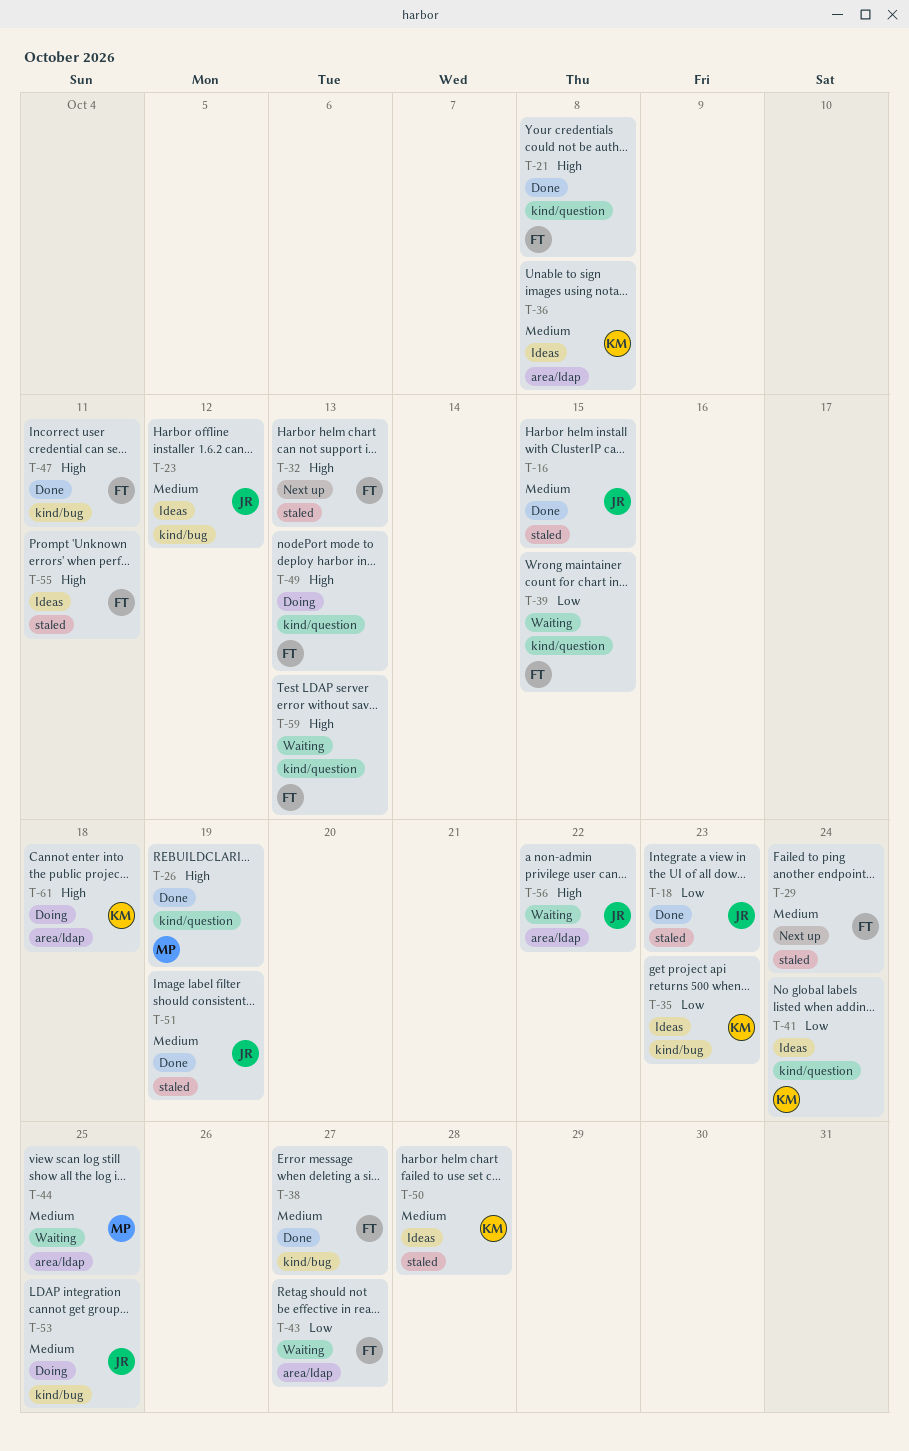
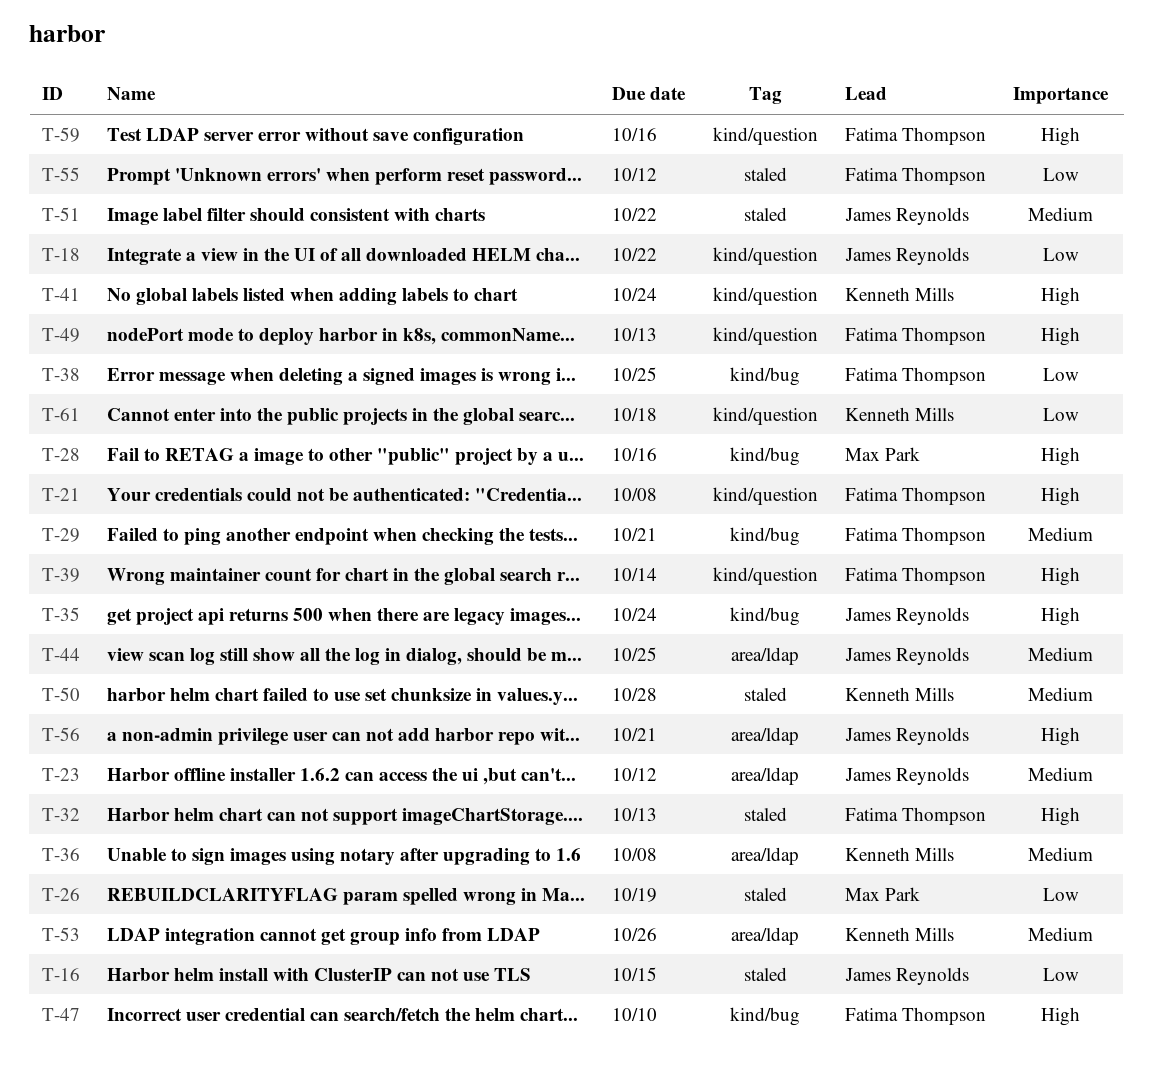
T-16, priority: Medium -> Low
T-18, label: staled -> kind/question
T-18, due: Oct 23 -> Oct 22
T-23, label: kind/bug -> area/ldap
T-26, priority: High -> Low
T-26, label: kind/question -> staled
T-28: none -> present
T-29, label: staled -> kind/bug
T-29, due: Oct 24 -> Oct 21
T-35, owner: Kenneth Mills -> James Reynolds
T-35, priority: Low -> High
T-35, due: Oct 23 -> Oct 24
T-38, priority: Medium -> Low
T-38, due: Oct 27 -> Oct 25
T-39, priority: Low -> High
T-39, due: Oct 15 -> Oct 14
T-41, priority: Low -> High
T-43: present -> none
T-44, owner: Max Park -> James Reynolds
T-47, due: Oct 11 -> Oct 10
T-51, due: Oct 19 -> Oct 22
T-53, owner: James Reynolds -> Kenneth Mills
T-53, label: kind/bug -> area/ldap
T-53, due: Oct 25 -> Oct 26
T-55, priority: High -> Low
T-55, due: Oct 11 -> Oct 12
T-56, due: Oct 22 -> Oct 21
T-59, due: Oct 13 -> Oct 16
T-61, priority: High -> Low
T-61, label: area/ldap -> kind/question

